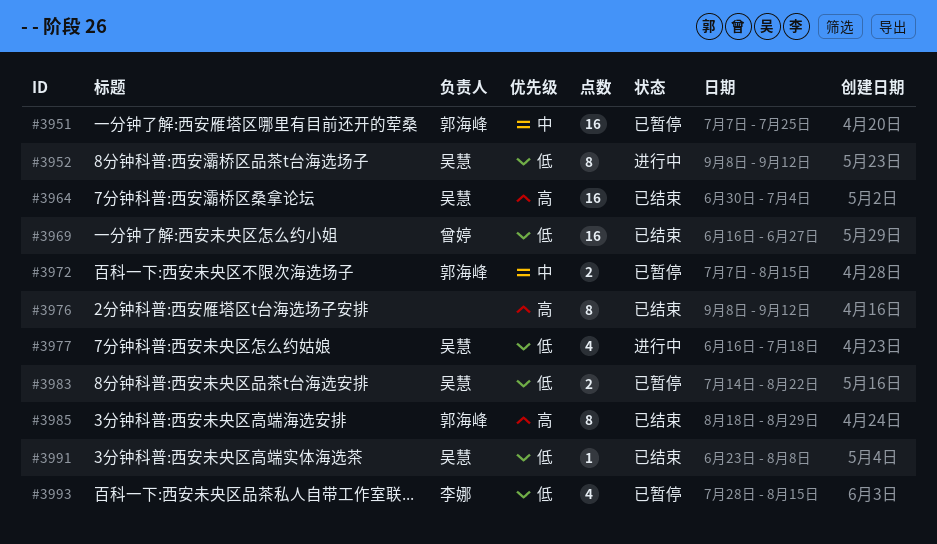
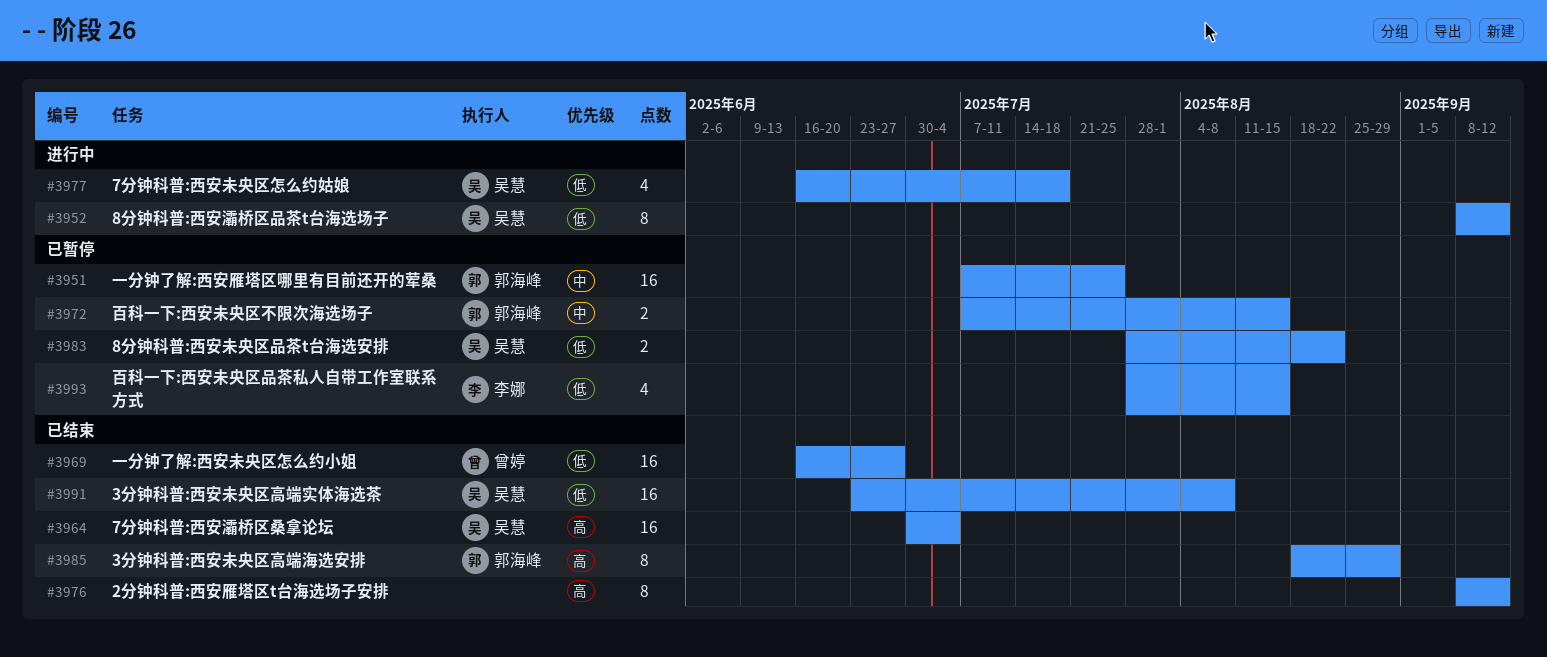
#3983, start: Jul 14 -> Jul 28
#3991, estimate: 1 -> 16

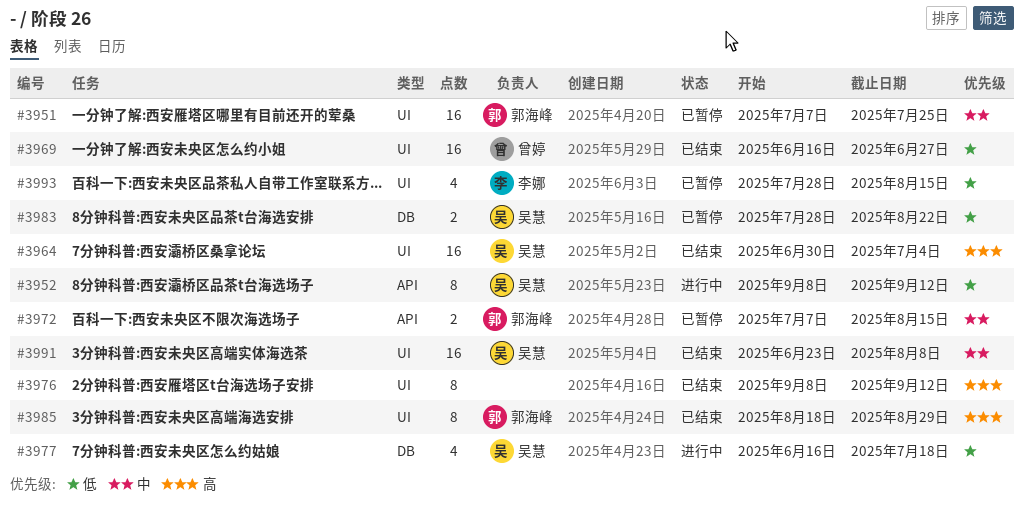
#3991, priority: 低 -> 中

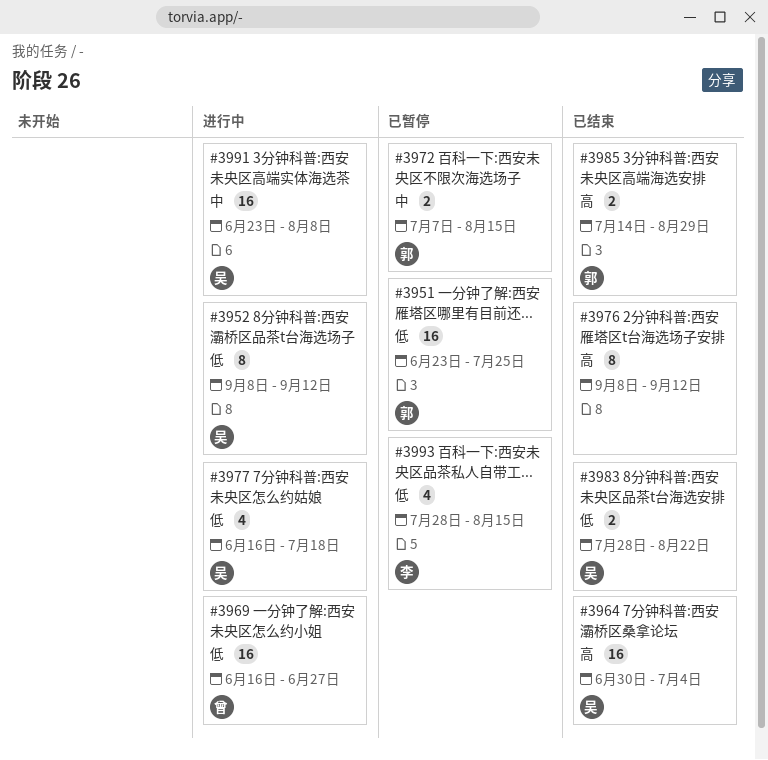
#3951, priority: 中 -> 低
#3951, start: Jul 7 -> Jun 23
#3969, status: 已结束 -> 进行中
#3983, status: 已暂停 -> 已结束
#3985, estimate: 8 -> 2
#3985, start: Aug 18 -> Jul 14
#3991, status: 已结束 -> 进行中

